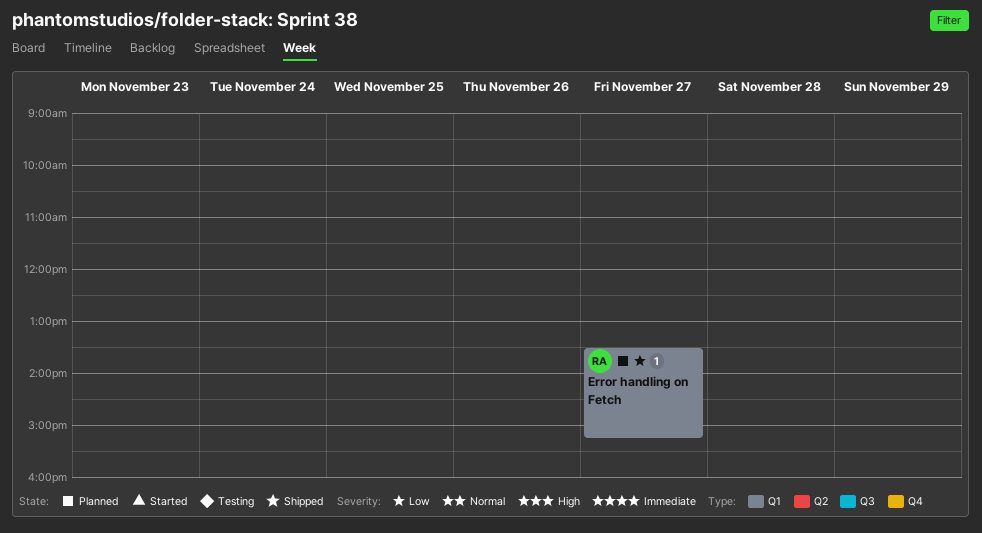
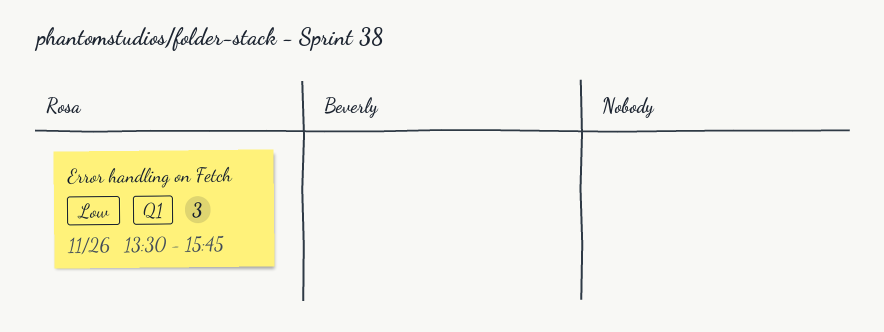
Error handling on Fetch, estimate: 1 -> 3
Error handling on Fetch, day: Nov 27 -> Nov 26
Error handling on Fetch, ends: 15:15 -> 15:45

